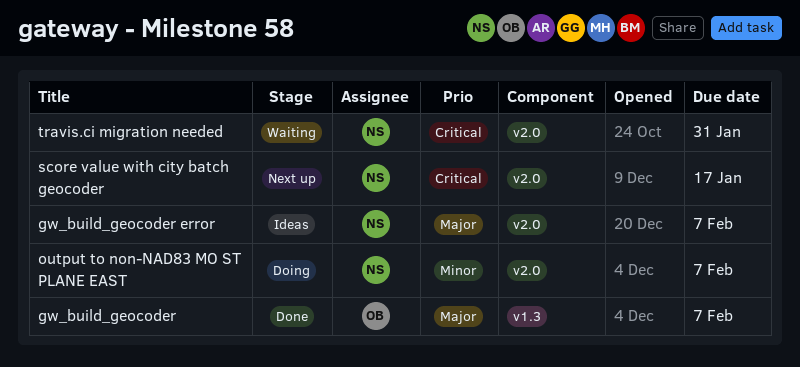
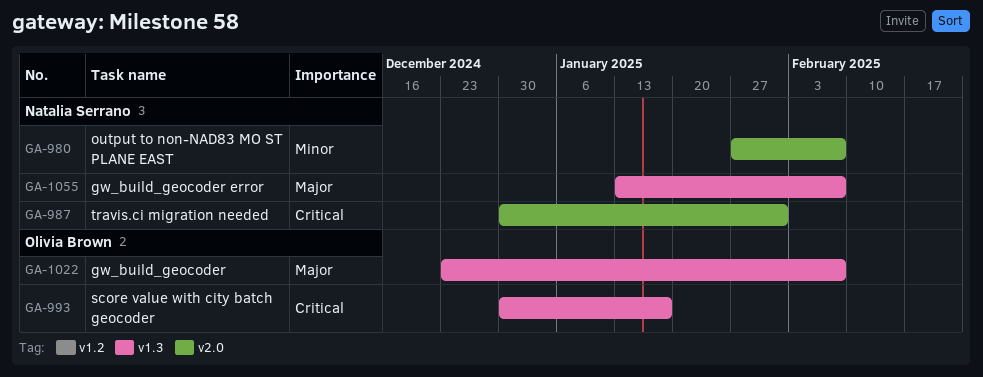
gw_build_geocoder error, label: v2.0 -> v1.3
score value with city batch geocoder, owner: Natalia Serrano -> Olivia Brown
score value with city batch geocoder, label: v2.0 -> v1.3

